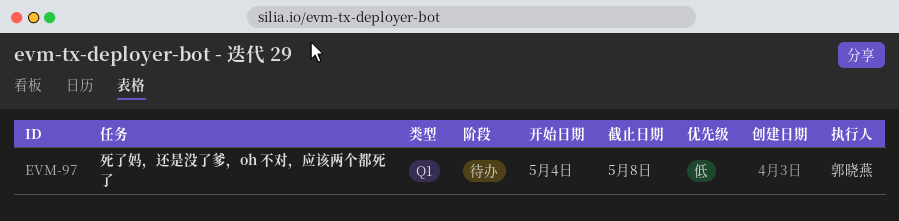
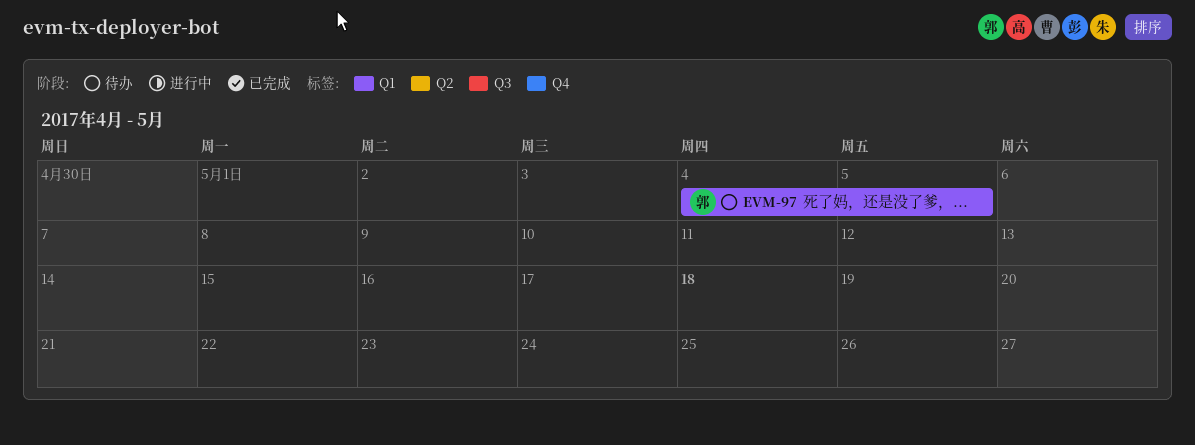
EVM-97, due: May 8 -> May 5

